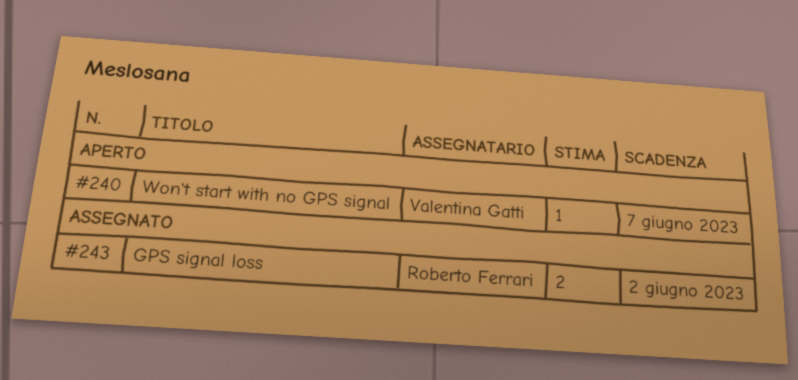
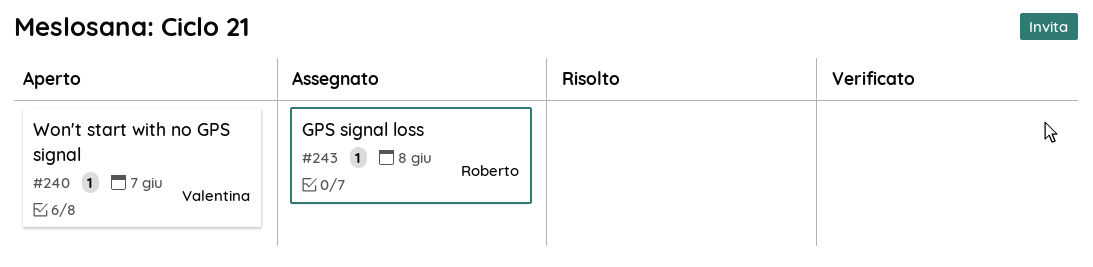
#243, estimate: 2 -> 1
#243, due: Jun 2 -> Jun 8

